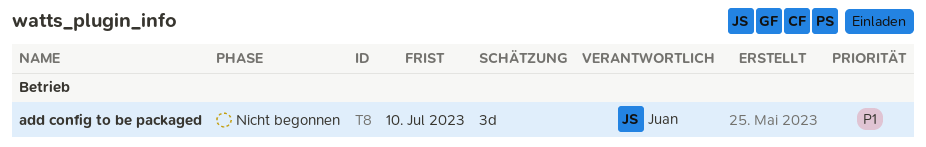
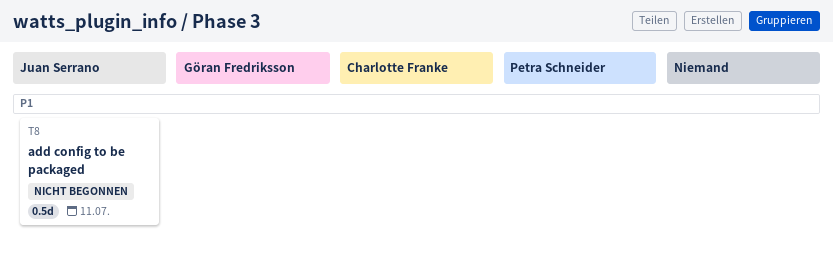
T8, estimate: 3d -> 0.5d
T8, due: Jul 10 -> Jul 11

